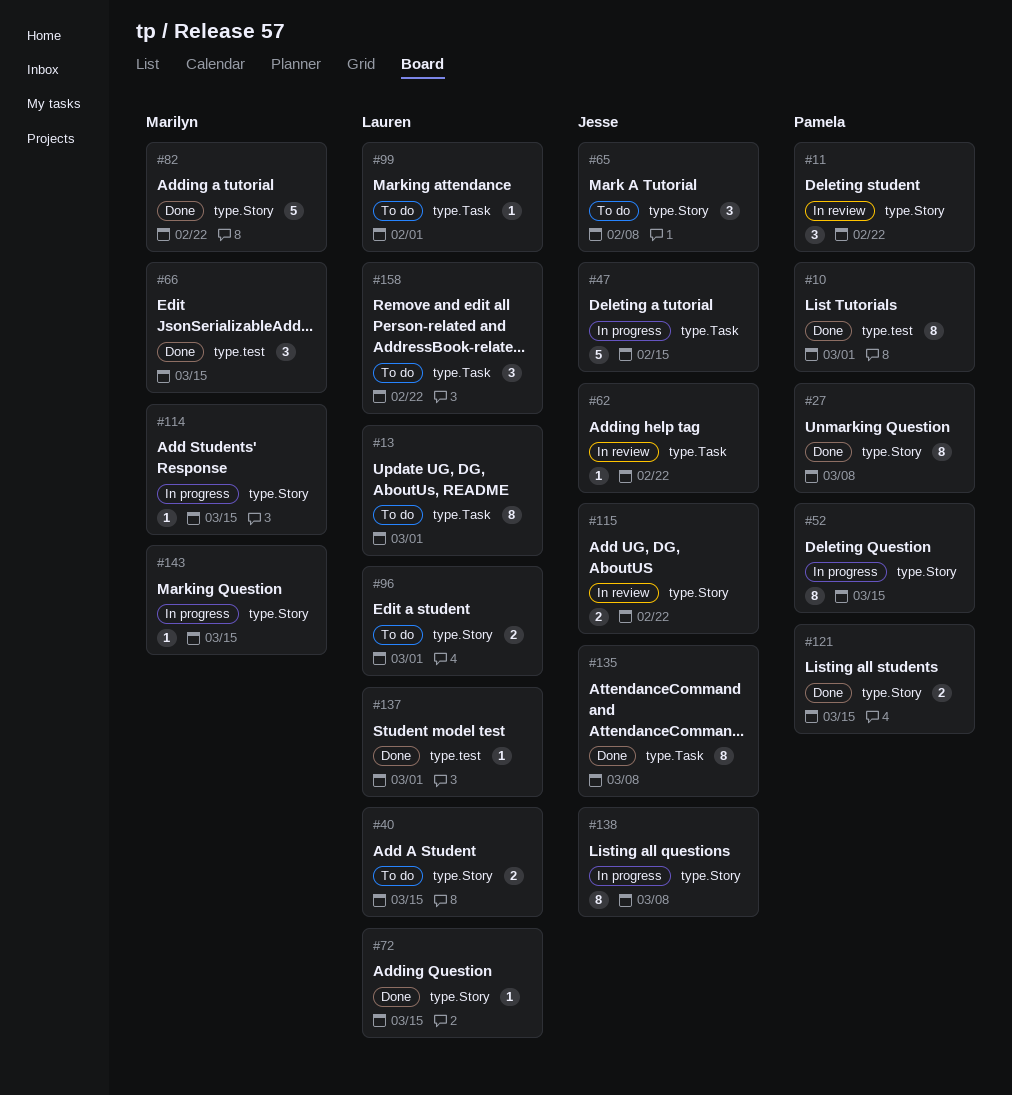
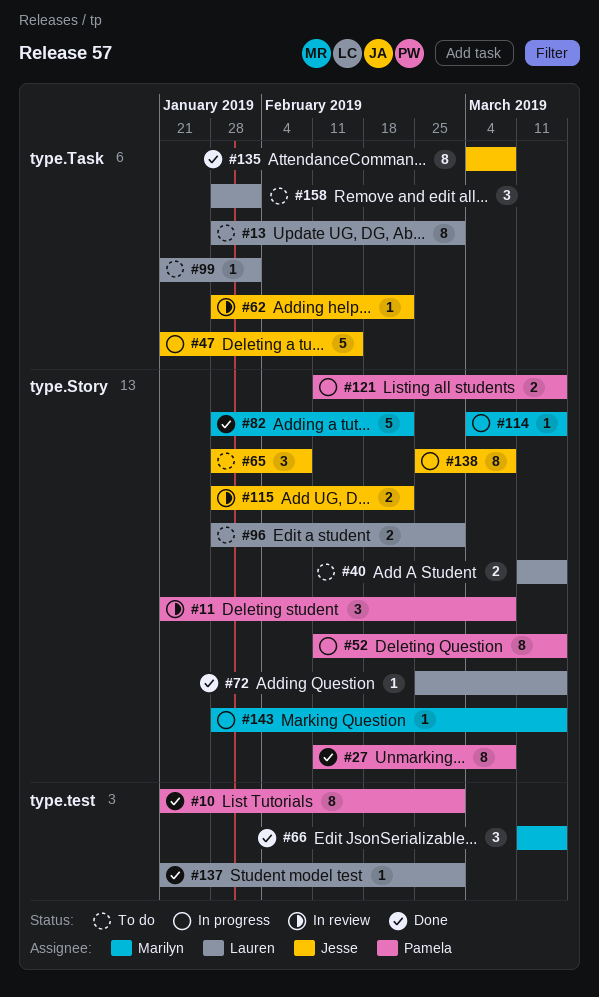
#11, due: Feb 22 -> Mar 8
#121, status: Done -> In progress
#158, due: Feb 22 -> Feb 1

